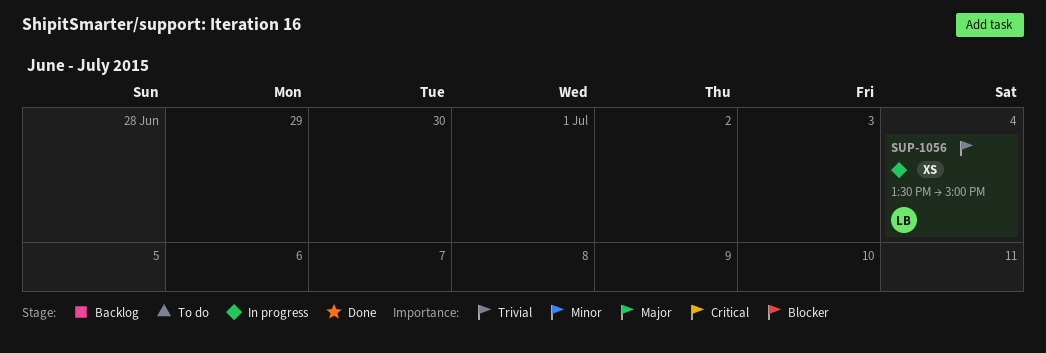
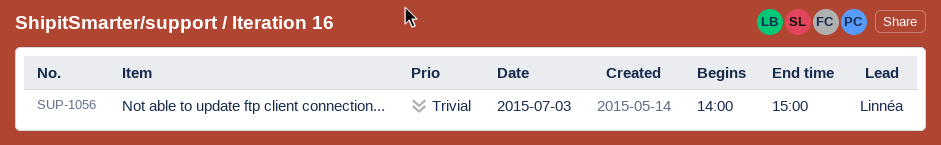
SUP-1056, day: Jul 4 -> Jul 3
SUP-1056, begins: 13:30 -> 14:00

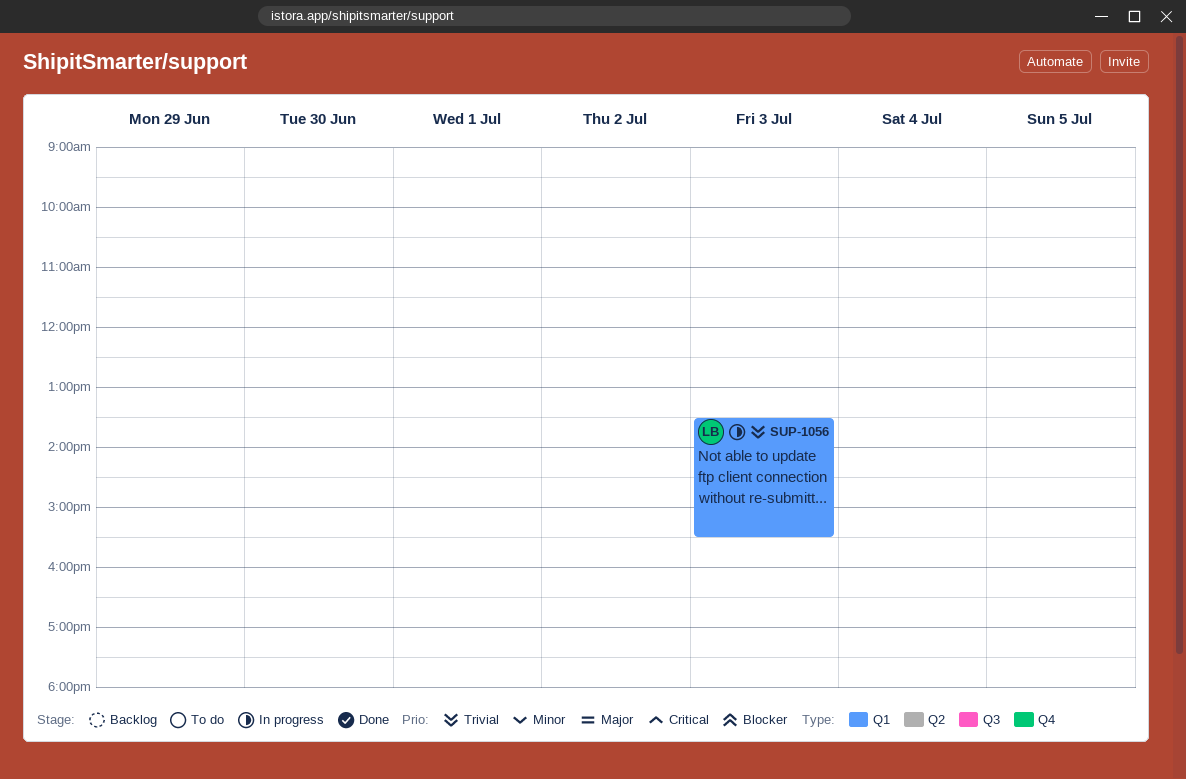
SUP-1056, begins: 14:00 -> 13:30
SUP-1056, ends: 15:00 -> 15:30

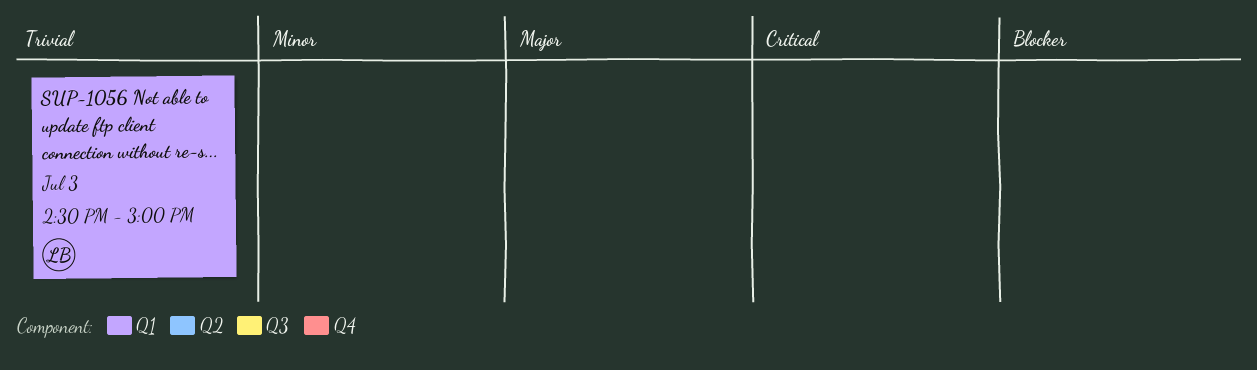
SUP-1056, begins: 13:30 -> 14:30
SUP-1056, ends: 15:30 -> 15:00

